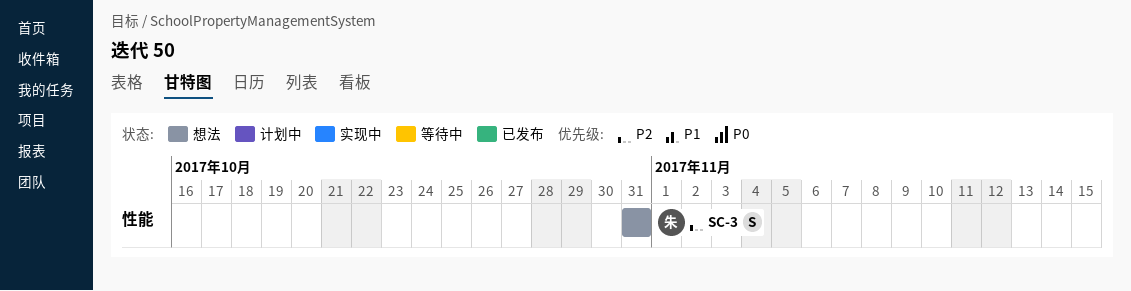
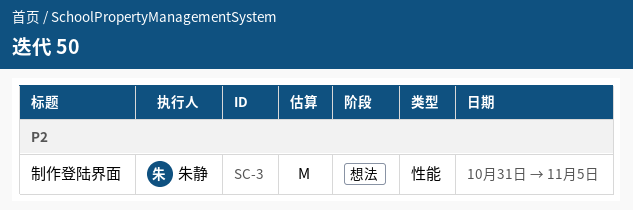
SC-3, estimate: S -> M
SC-3, due: Oct 31 -> Nov 5

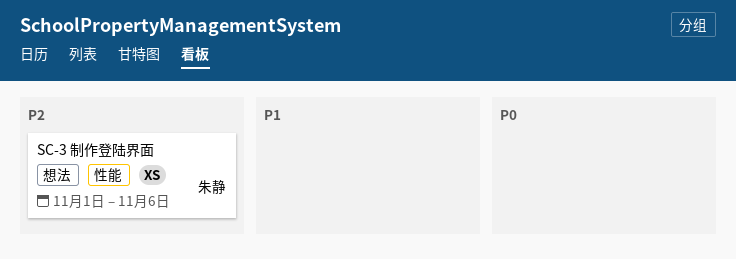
SC-3, estimate: M -> XS
SC-3, start: Oct 31 -> Nov 1
SC-3, due: Nov 5 -> Nov 6

